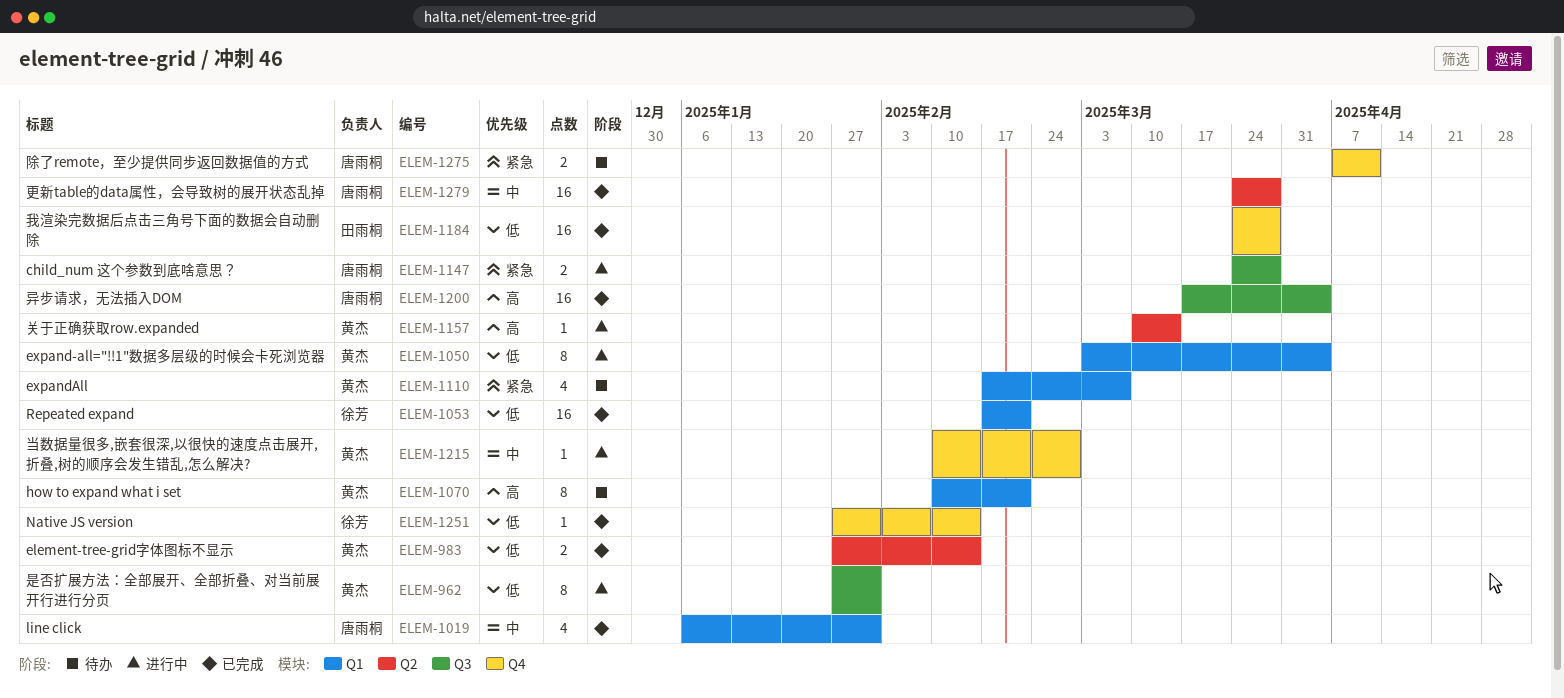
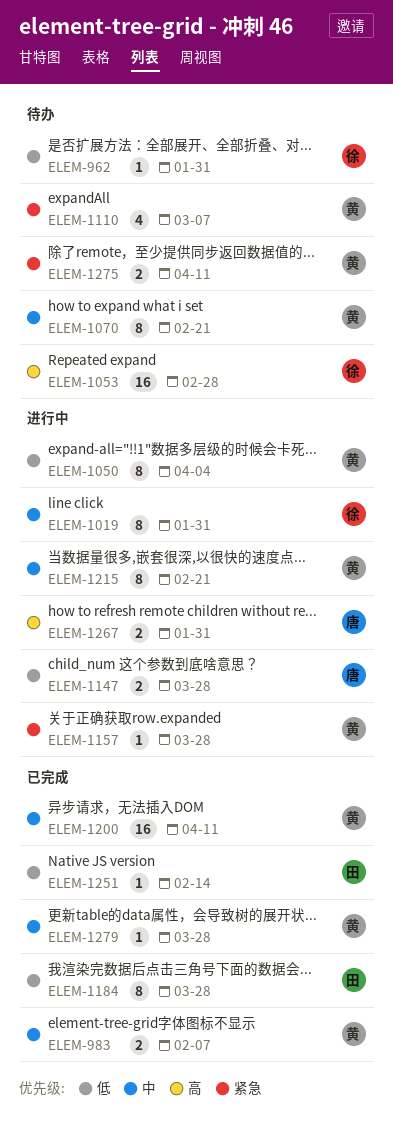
ELEM-962, status: 进行中 -> 待办
ELEM-962, owner: 黄杰 -> 徐芳
ELEM-962, estimate: 8 -> 1
ELEM-983, priority: 低 -> 中
ELEM-983, due: Feb 14 -> Feb 7
ELEM-1019, status: 已完成 -> 进行中
ELEM-1019, owner: 唐雨桐 -> 徐芳
ELEM-1019, estimate: 4 -> 8
ELEM-1053, status: 已完成 -> 待办
ELEM-1053, priority: 低 -> 高
ELEM-1053, due: Feb 21 -> Feb 28
ELEM-1070, priority: 高 -> 中
ELEM-1147, priority: 紧急 -> 低
ELEM-1157, priority: 高 -> 紧急
ELEM-1157, due: Mar 14 -> Mar 28
ELEM-1184, estimate: 16 -> 8
ELEM-1200, owner: 唐雨桐 -> 黄杰
ELEM-1200, priority: 高 -> 中
ELEM-1200, due: Apr 4 -> Apr 11
ELEM-1215, estimate: 1 -> 8
ELEM-1215, due: Feb 28 -> Feb 21
ELEM-1251, owner: 徐芳 -> 田雨桐
ELEM-1267: none -> present
ELEM-1275, owner: 唐雨桐 -> 黄杰
ELEM-1279, owner: 唐雨桐 -> 黄杰
ELEM-1279, estimate: 16 -> 1

